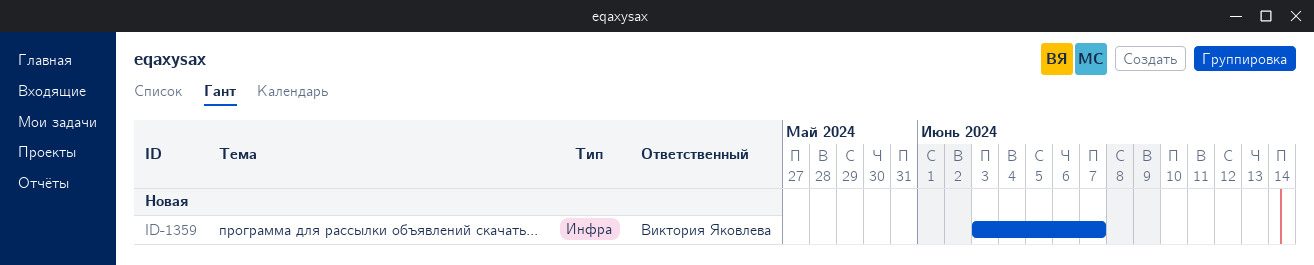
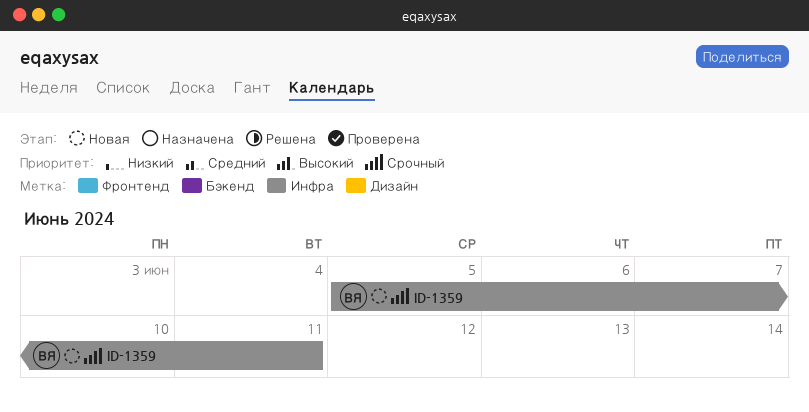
ID-1359, start: Jun 3 -> Jun 5
ID-1359, due: Jun 7 -> Jun 11

